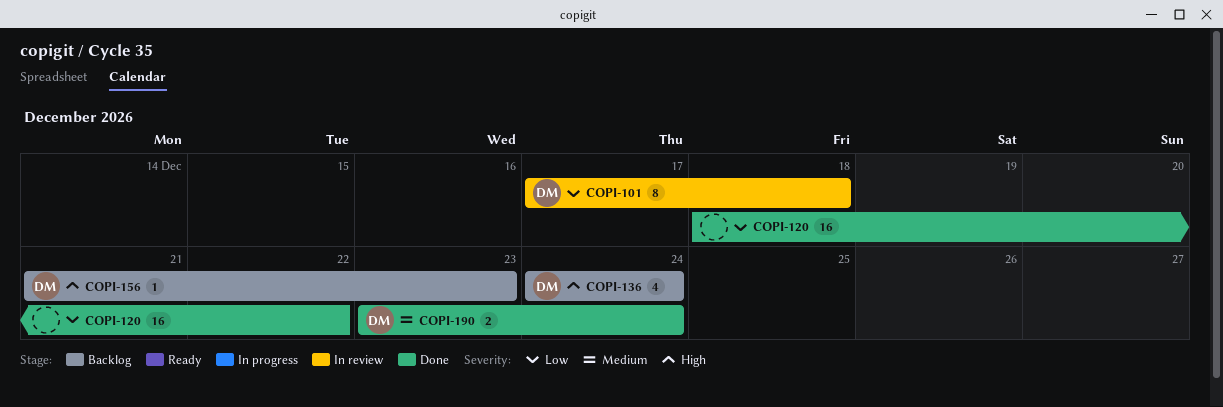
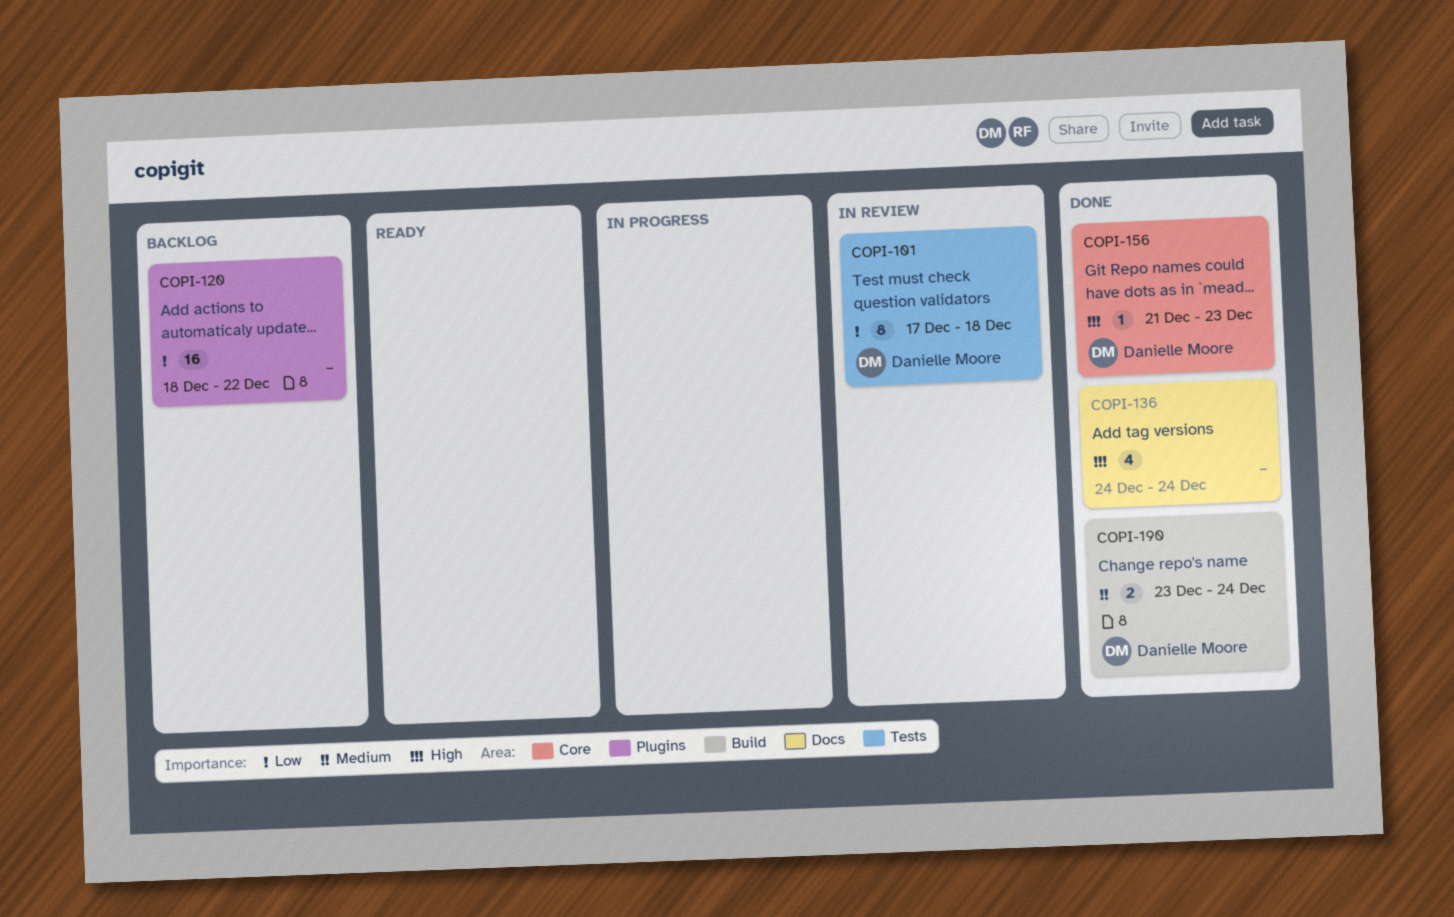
COPI-120, status: Done -> Backlog
COPI-136, status: Backlog -> Done
COPI-136, owner: Danielle Moore -> none
COPI-156, status: Backlog -> Done

